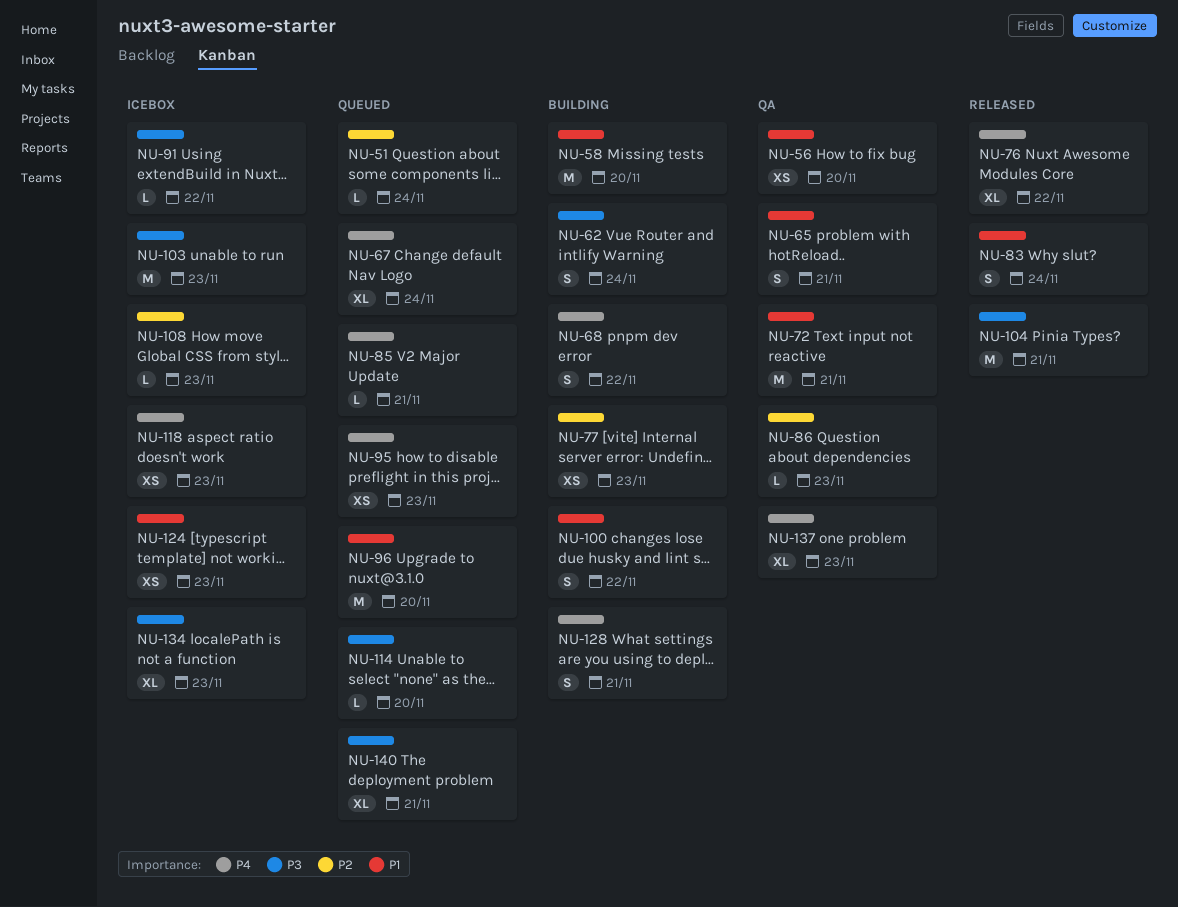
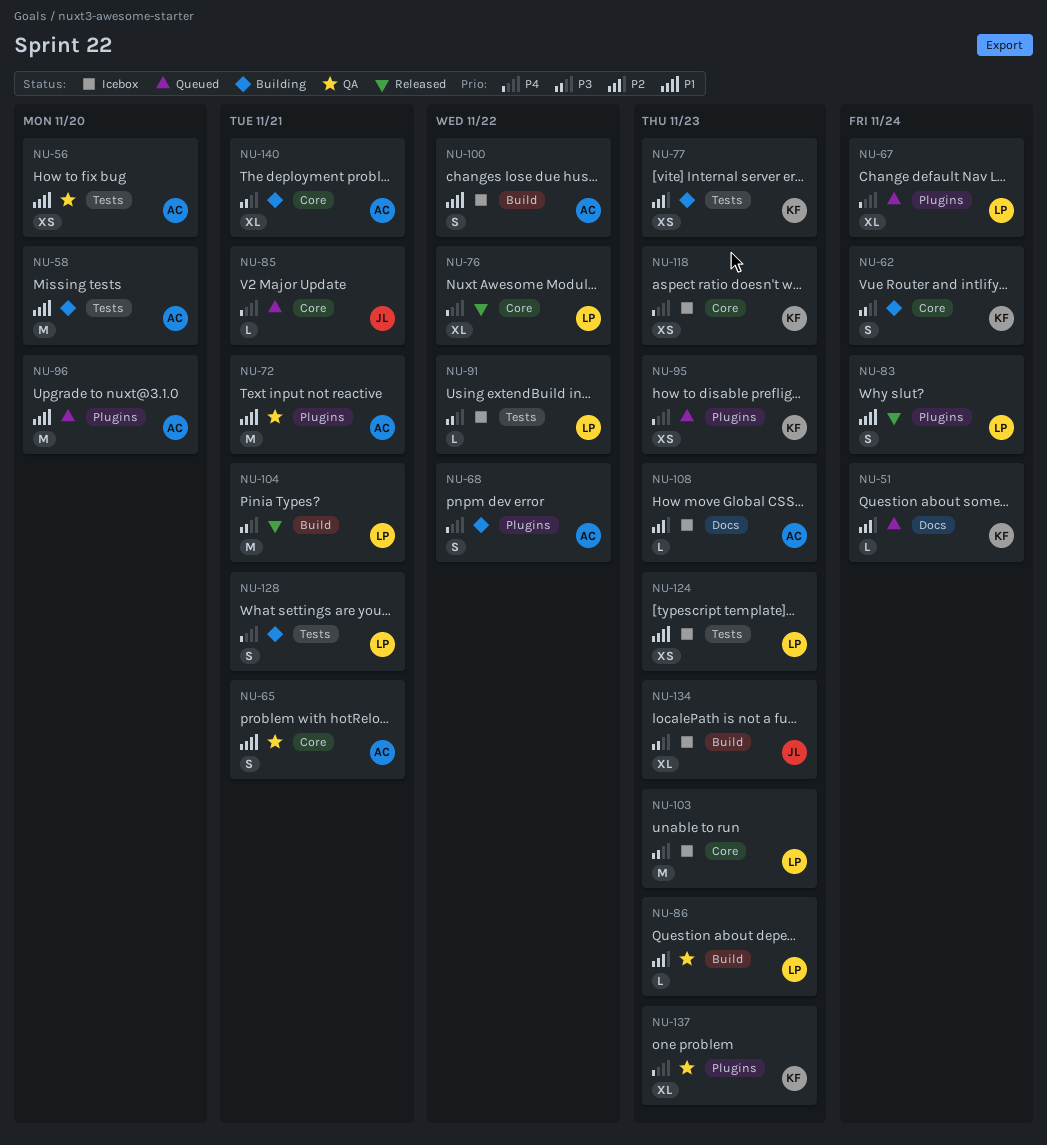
NU-100, status: Building -> Icebox
NU-114: present -> none
NU-140, status: Queued -> Building

